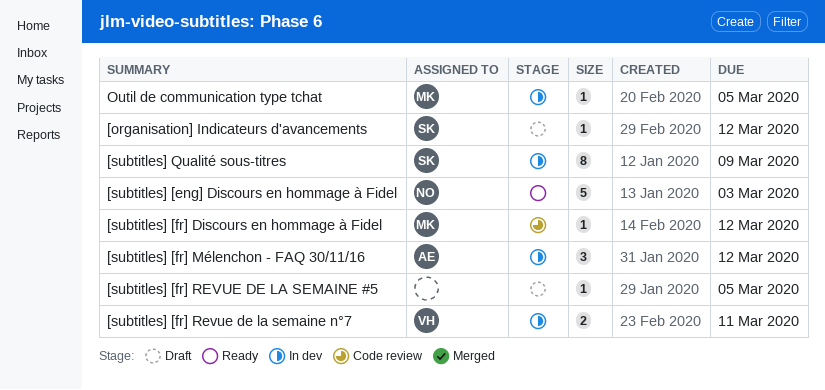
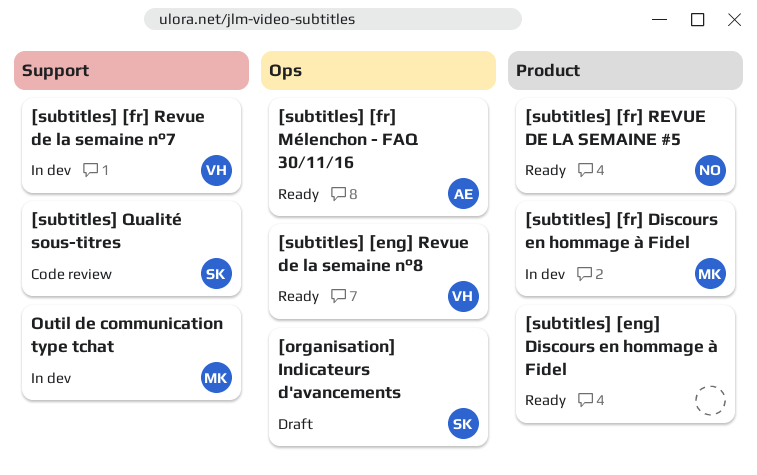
[subtitles] [eng] Discours en hommage à Fidel, owner: NO -> none
[subtitles] [eng] Revue de la semaine n°8: none -> present
[subtitles] [fr] Discours en hommage à Fidel, status: Code review -> In dev
[subtitles] [fr] Mélenchon - FAQ 30/11/16, status: In dev -> Ready
[subtitles] [fr] REVUE DE LA SEMAINE #5, status: Draft -> Ready
[subtitles] [fr] REVUE DE LA SEMAINE #5, owner: none -> NO
[subtitles] Qualité sous-titres, status: In dev -> Code review

